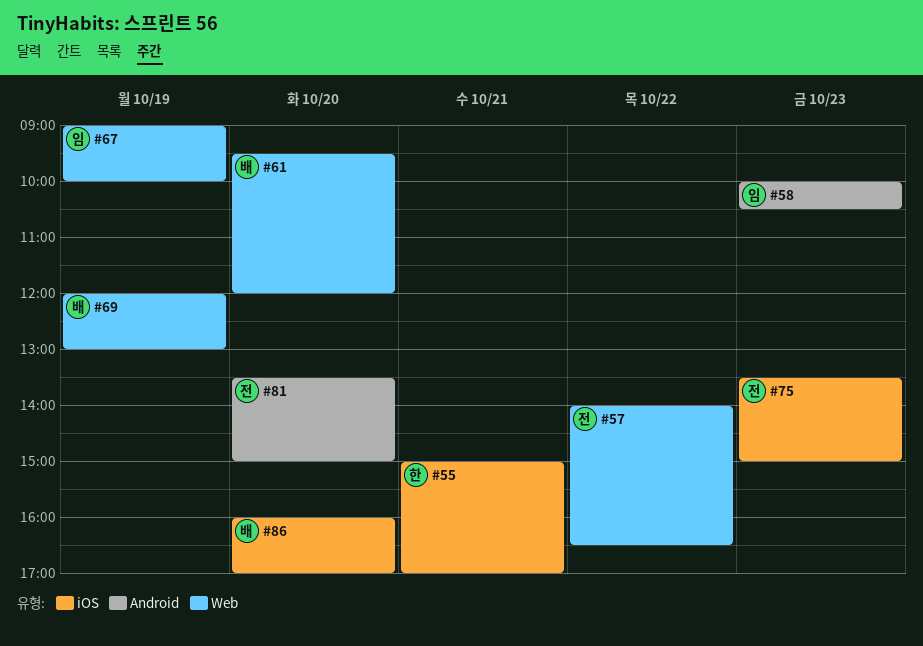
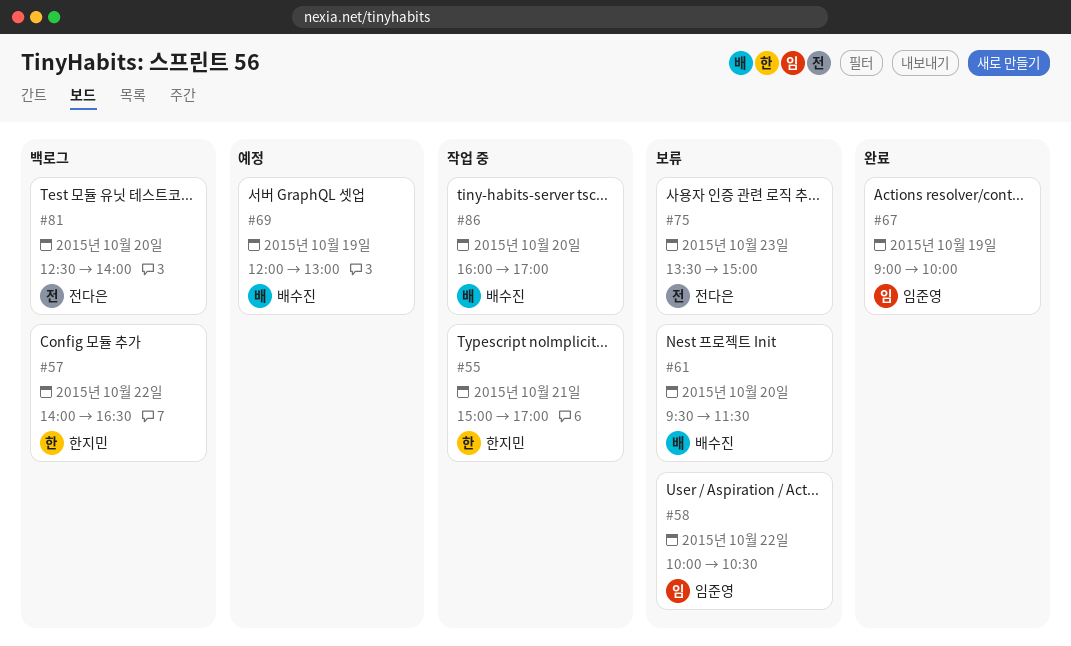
#57, owner: 전다은 -> 한지민
#58, day: Oct 23 -> Oct 22
#61, ends: 12:00 -> 11:30
#81, begins: 13:30 -> 12:30
#81, ends: 15:00 -> 14:00

